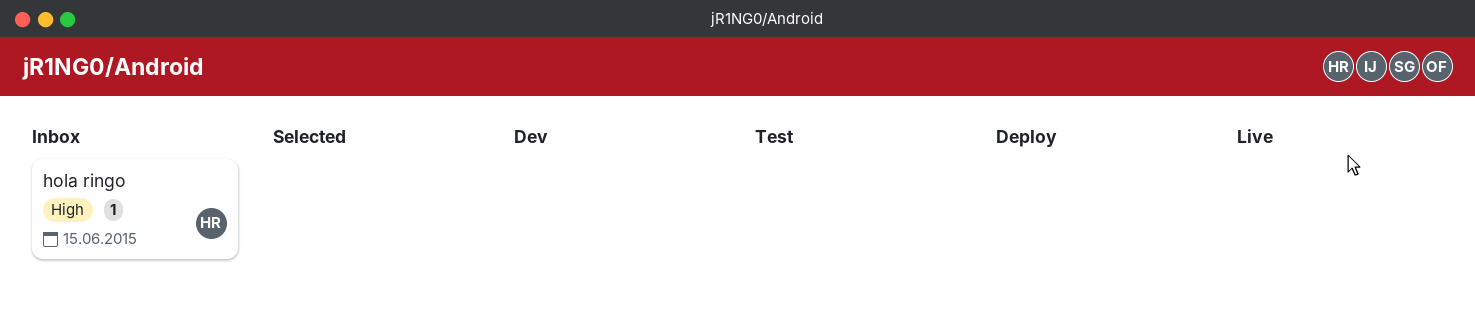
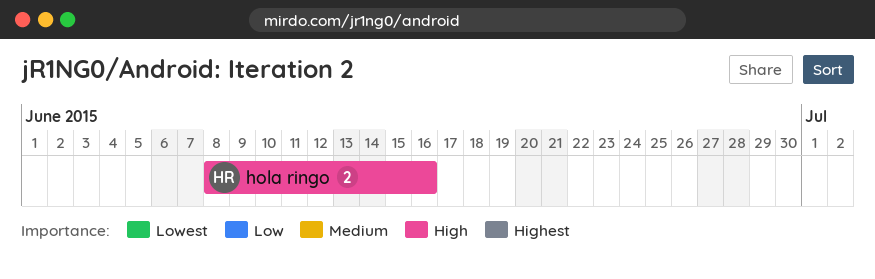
hola ringo, estimate: 1 -> 2
hola ringo, due: Jun 15 -> Jun 16

